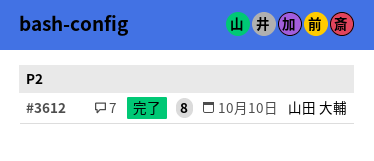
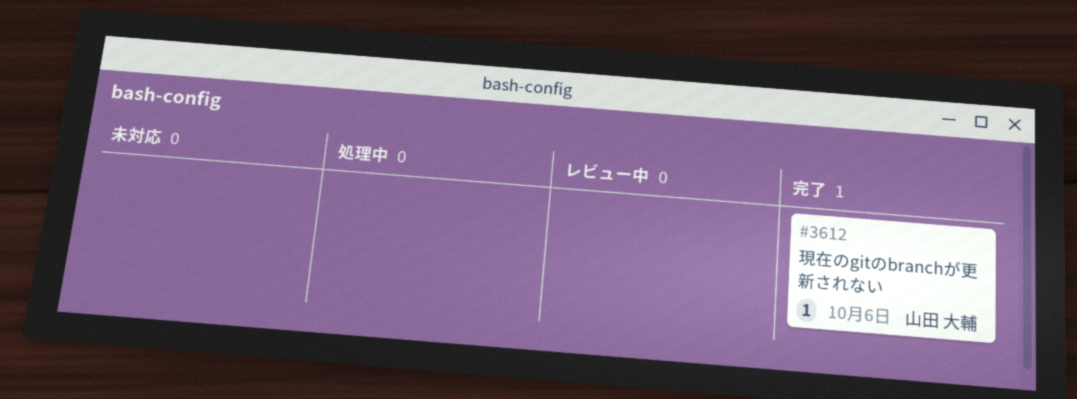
#3612, estimate: 8 -> 1
#3612, due: Oct 10 -> Oct 6

